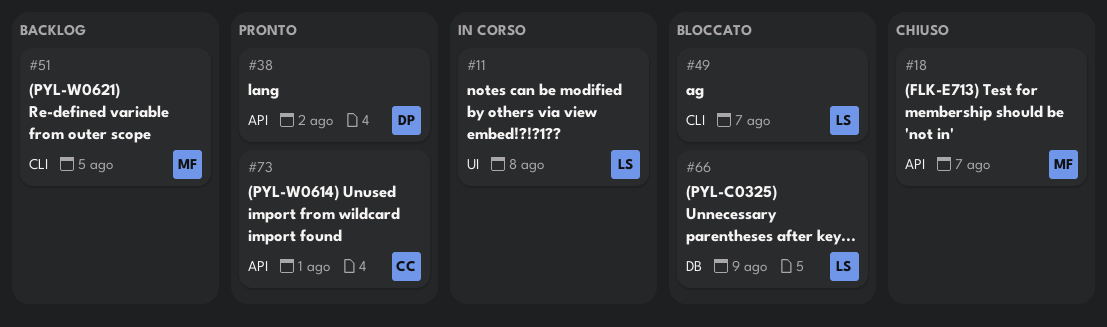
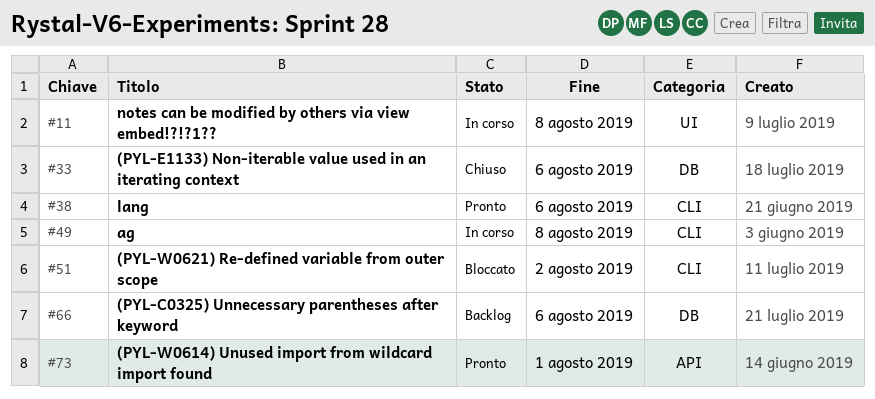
#18: present -> none
#33: none -> present
#38, label: API -> CLI
#38, due: Aug 2 -> Aug 6
#49, status: Bloccato -> In corso
#49, due: Aug 7 -> Aug 8
#51, status: Backlog -> Bloccato
#51, due: Aug 5 -> Aug 2
#66, status: Bloccato -> Backlog
#66, due: Aug 9 -> Aug 6

